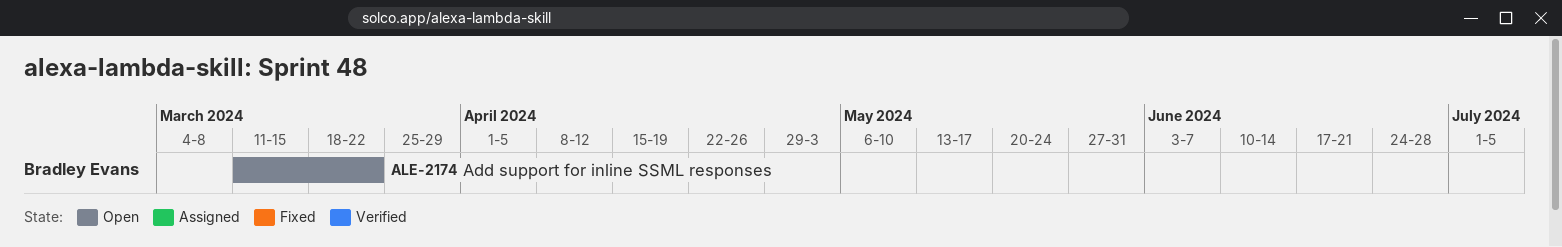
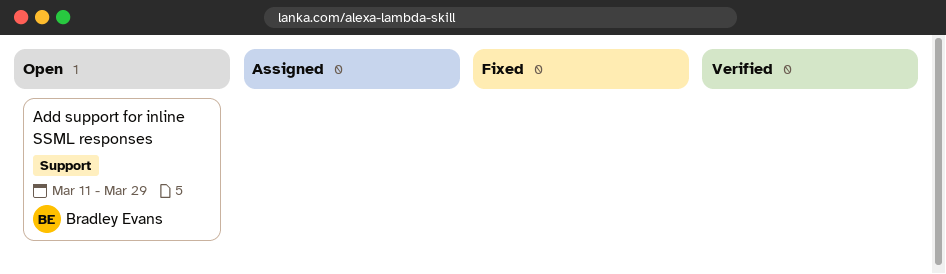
Add support for inline SSML responses, due: Mar 22 -> Mar 29

